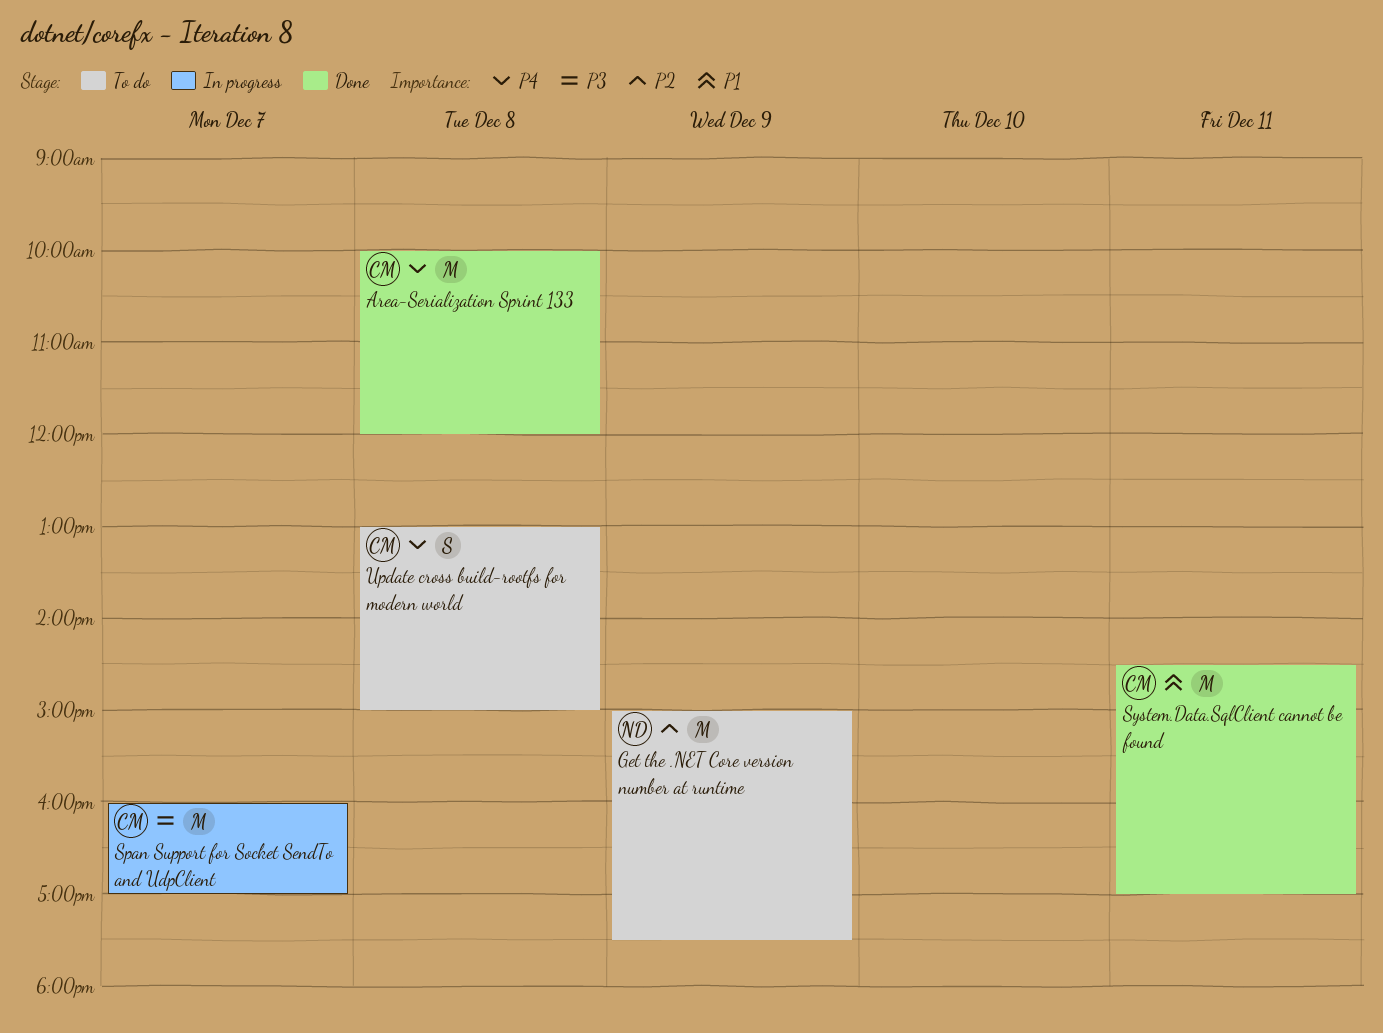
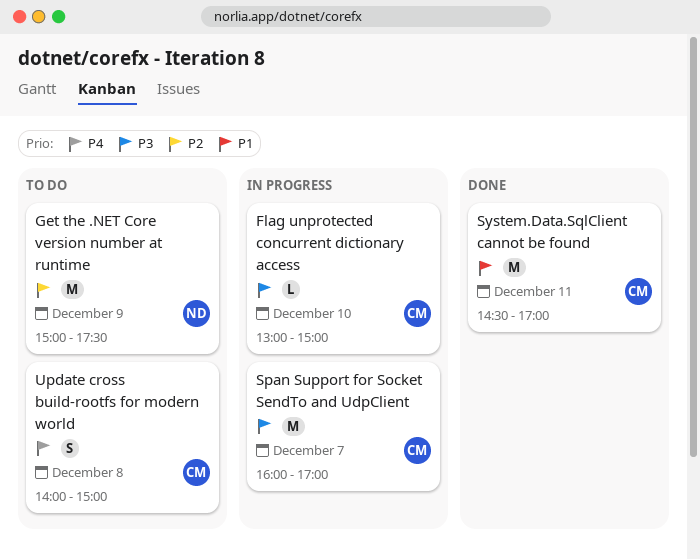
Area-Serialization Sprint 133: present -> none
Flag unprotected concurrent dictionary access: none -> present
Update cross build-rootfs for modern world, begins: 13:00 -> 14:00

